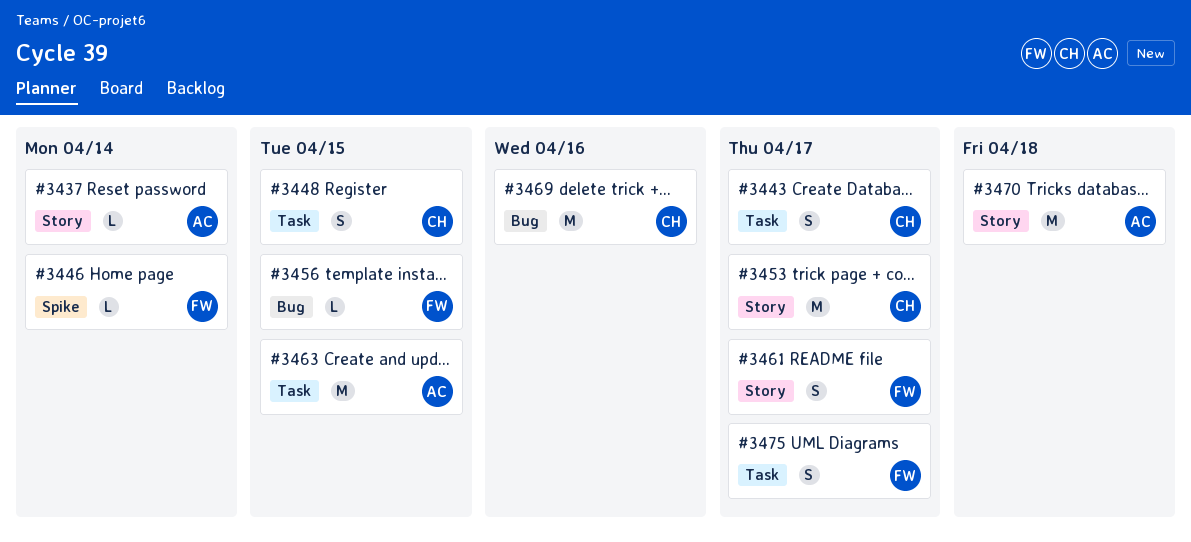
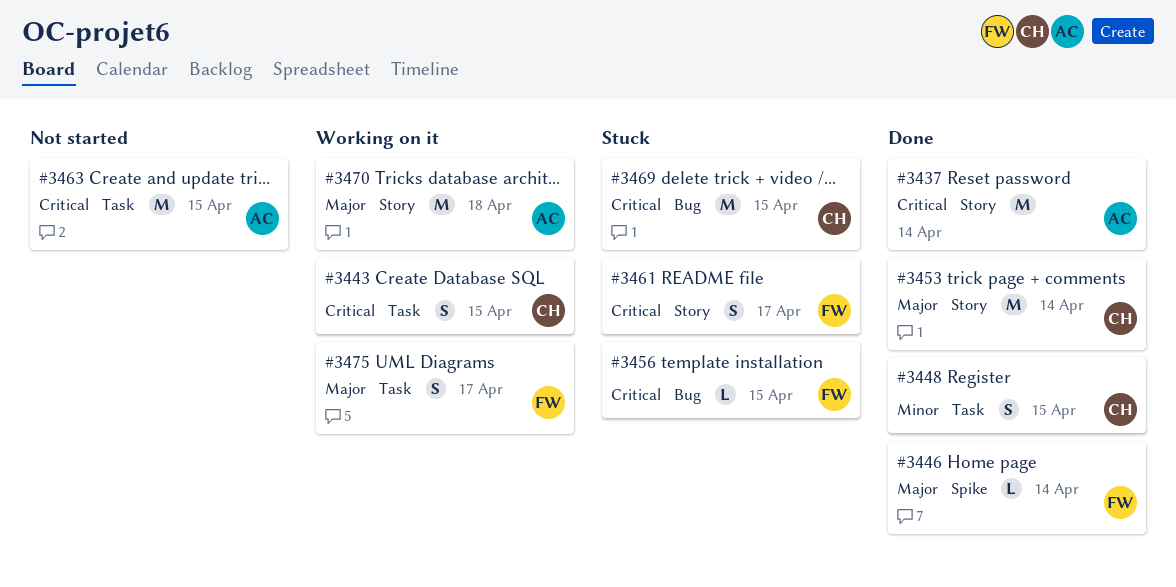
#3437, estimate: L -> M
#3443, due: Apr 17 -> Apr 15
#3453, due: Apr 17 -> Apr 14
#3469, due: Apr 16 -> Apr 15

